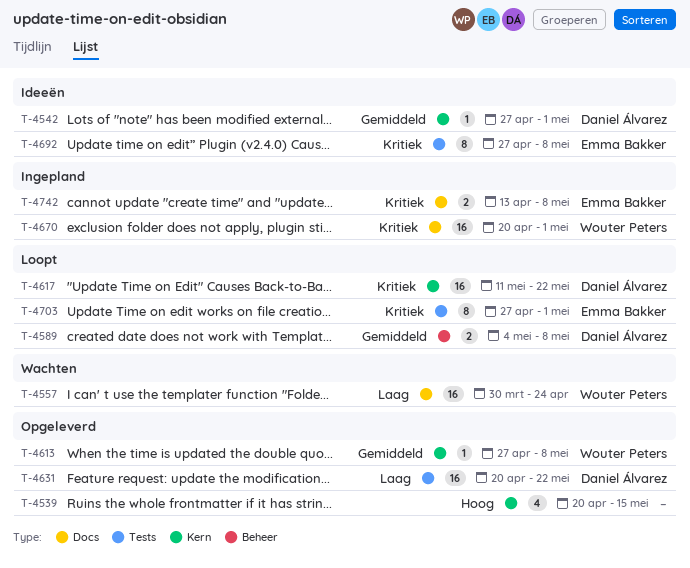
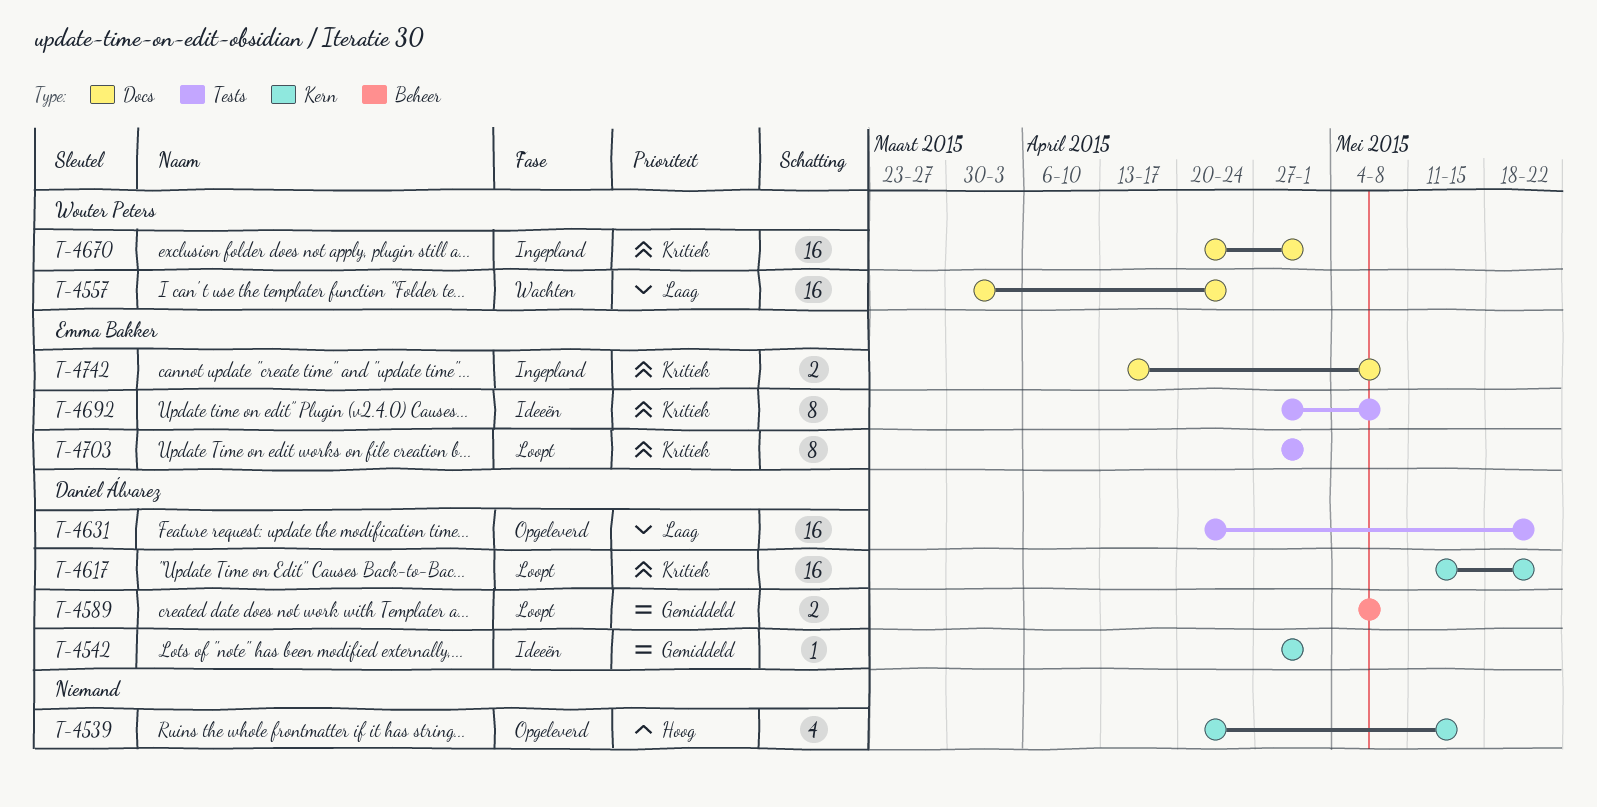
T-4613: present -> none

